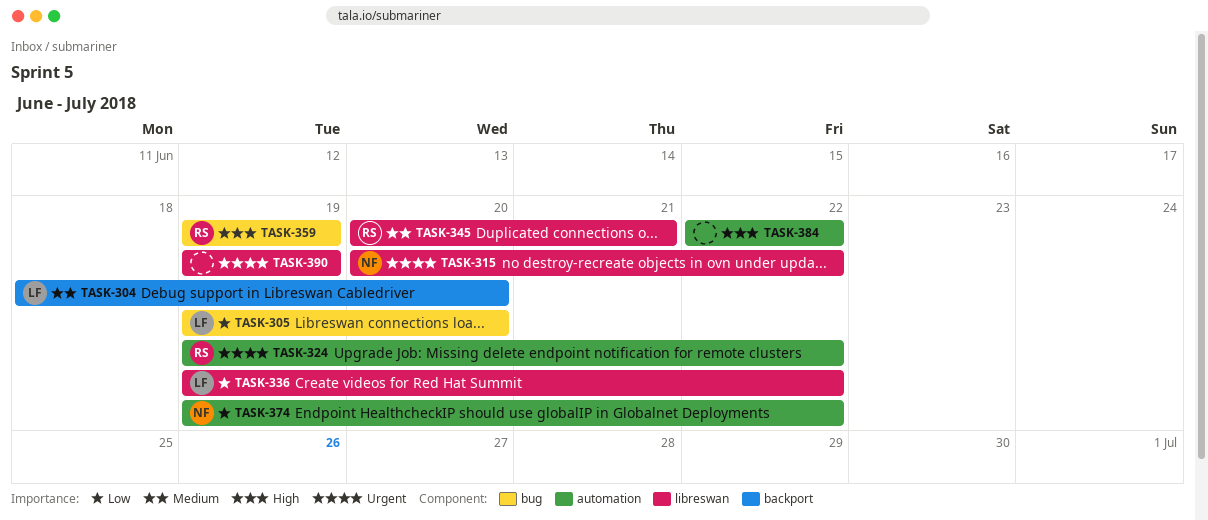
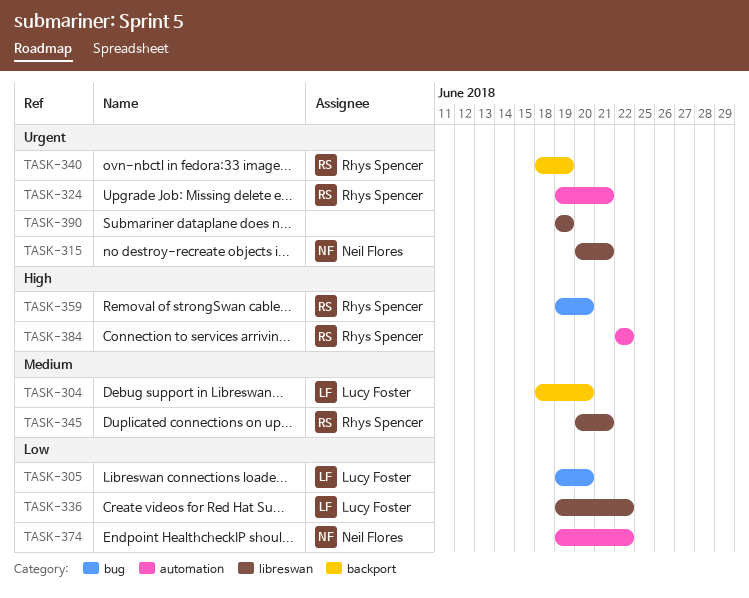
TASK-315, due: Jun 22 -> Jun 21
TASK-324, due: Jun 22 -> Jun 21
TASK-340: none -> present
TASK-359, due: Jun 19 -> Jun 20
TASK-384, owner: none -> Rhys Spencer

